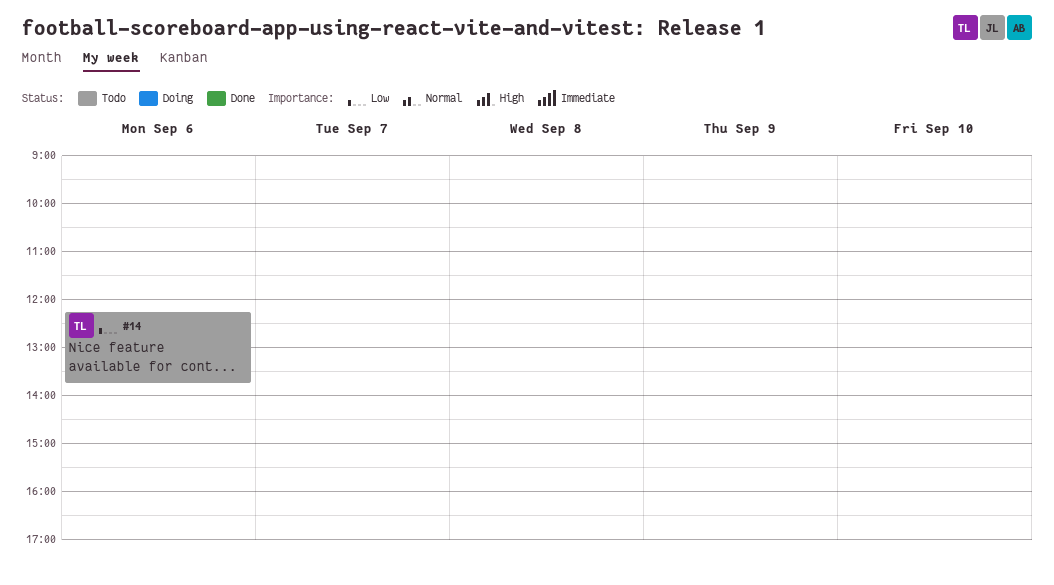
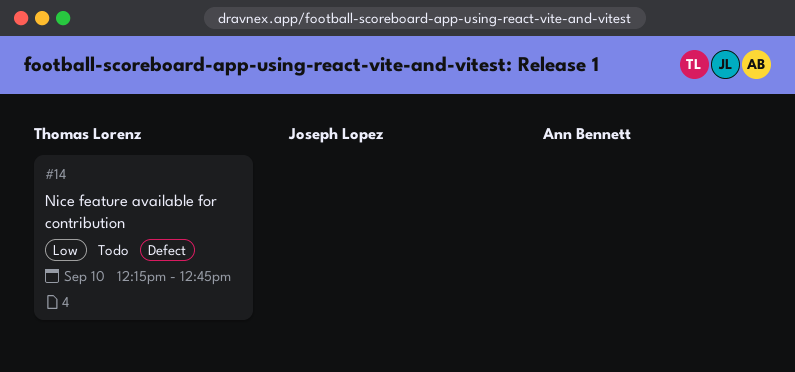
#14, day: Sep 6 -> Sep 10
#14, ends: 13:45 -> 12:45

